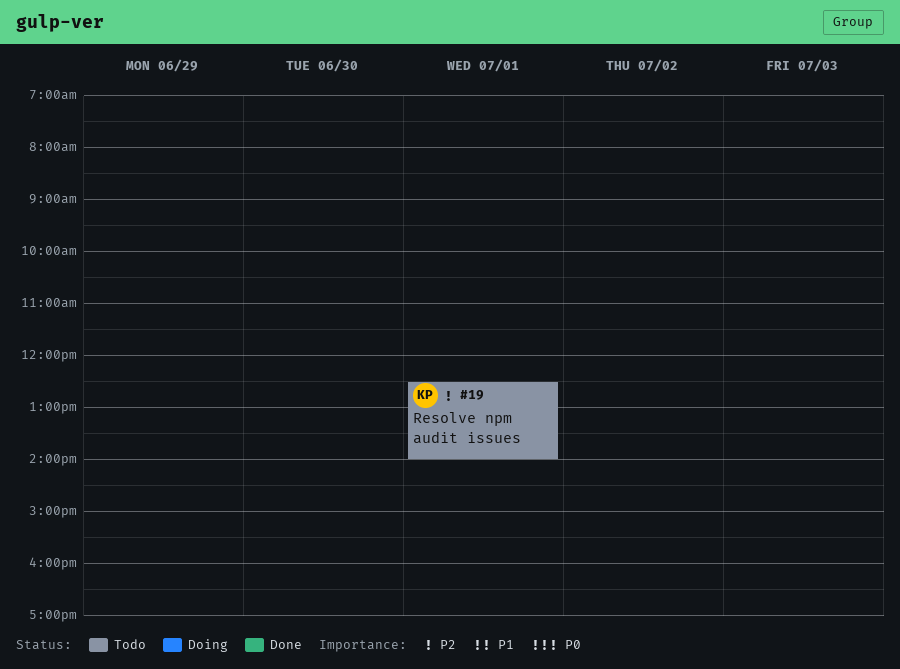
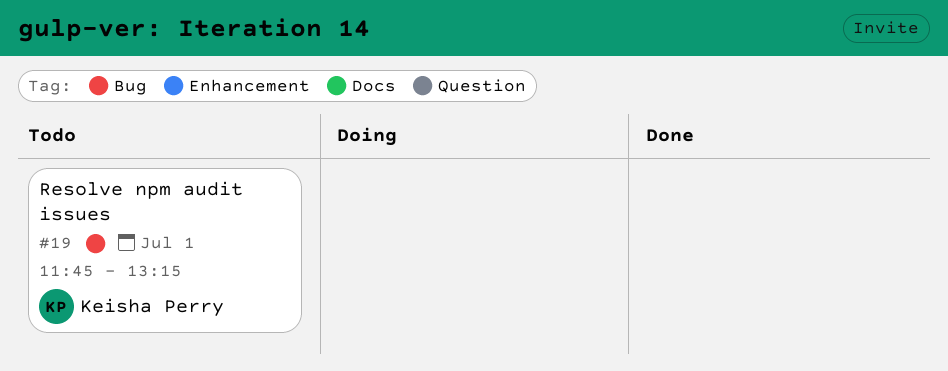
#19, begins: 12:30 -> 11:45
#19, ends: 14:00 -> 13:15

